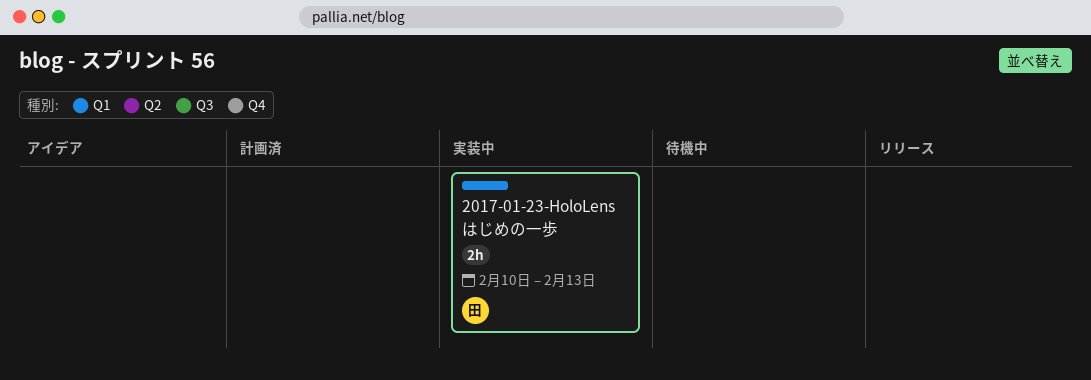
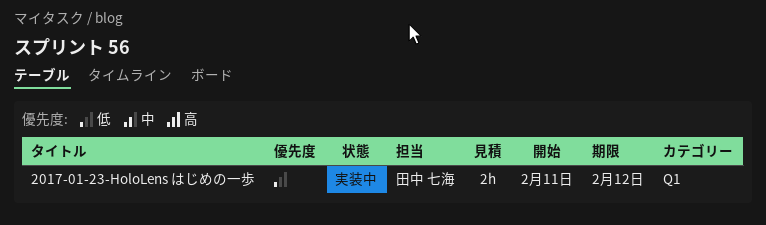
2017-01-23-HoloLens はじめの一歩, start: Feb 10 -> Feb 11
2017-01-23-HoloLens はじめの一歩, due: Feb 13 -> Feb 12

